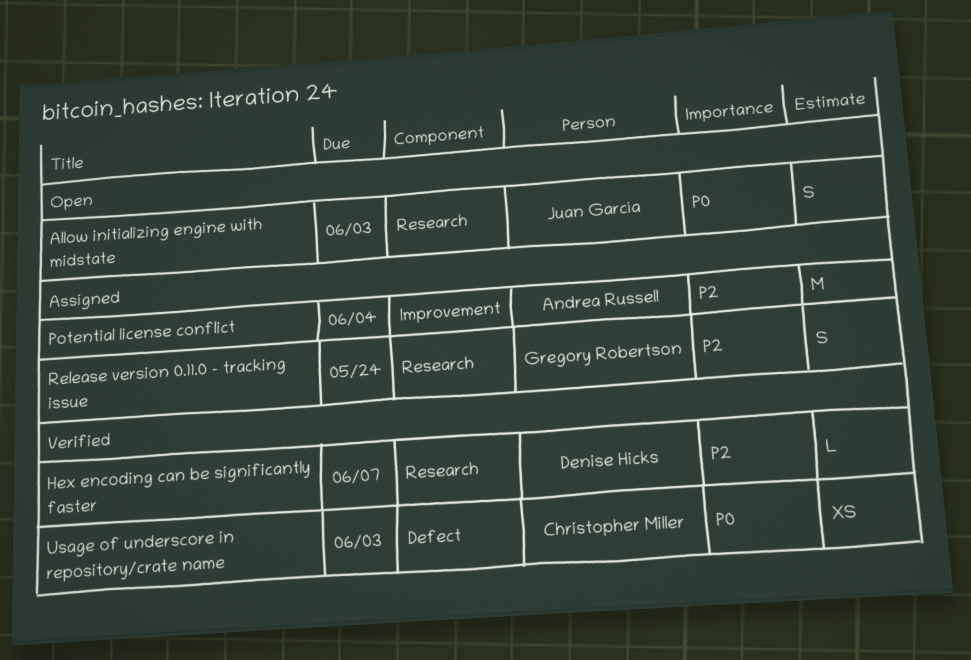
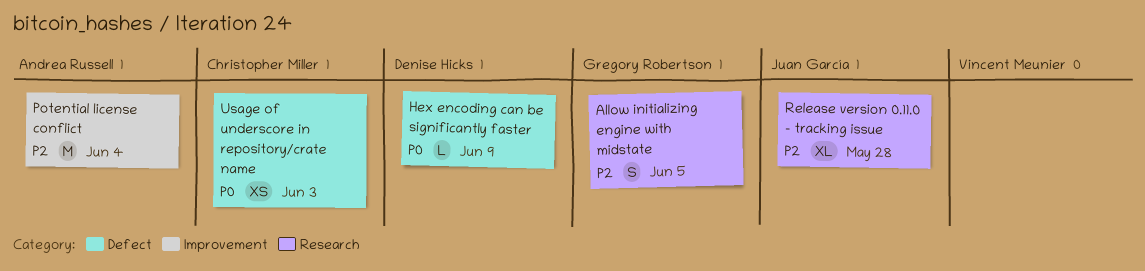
Allow initializing engine with midstate, owner: Juan García -> Gregory Robertson
Allow initializing engine with midstate, priority: P0 -> P2
Allow initializing engine with midstate, due: Jun 3 -> Jun 5
Hex encoding can be significantly faster, priority: P2 -> P0
Hex encoding can be significantly faster, label: Research -> Defect
Hex encoding can be significantly faster, due: Jun 7 -> Jun 9
Release version 0.11.0 - tracking issue, owner: Gregory Robertson -> Juan García
Release version 0.11.0 - tracking issue, estimate: S -> XL
Release version 0.11.0 - tracking issue, due: May 24 -> May 28

